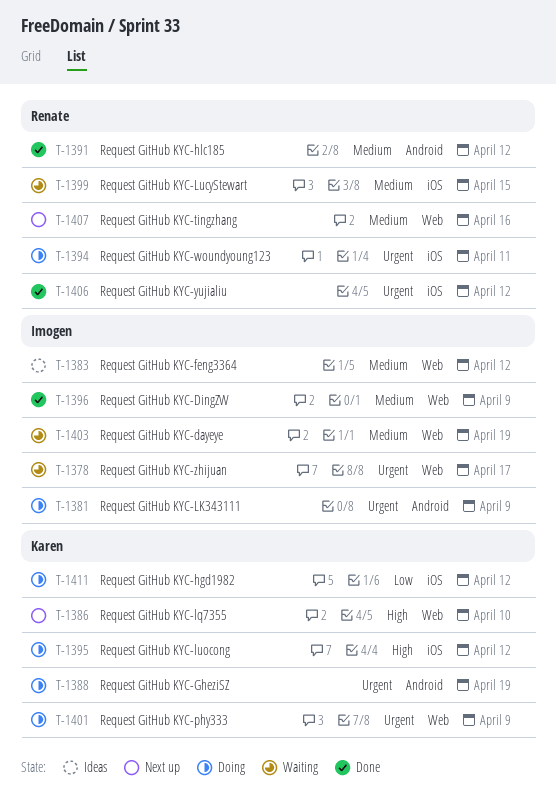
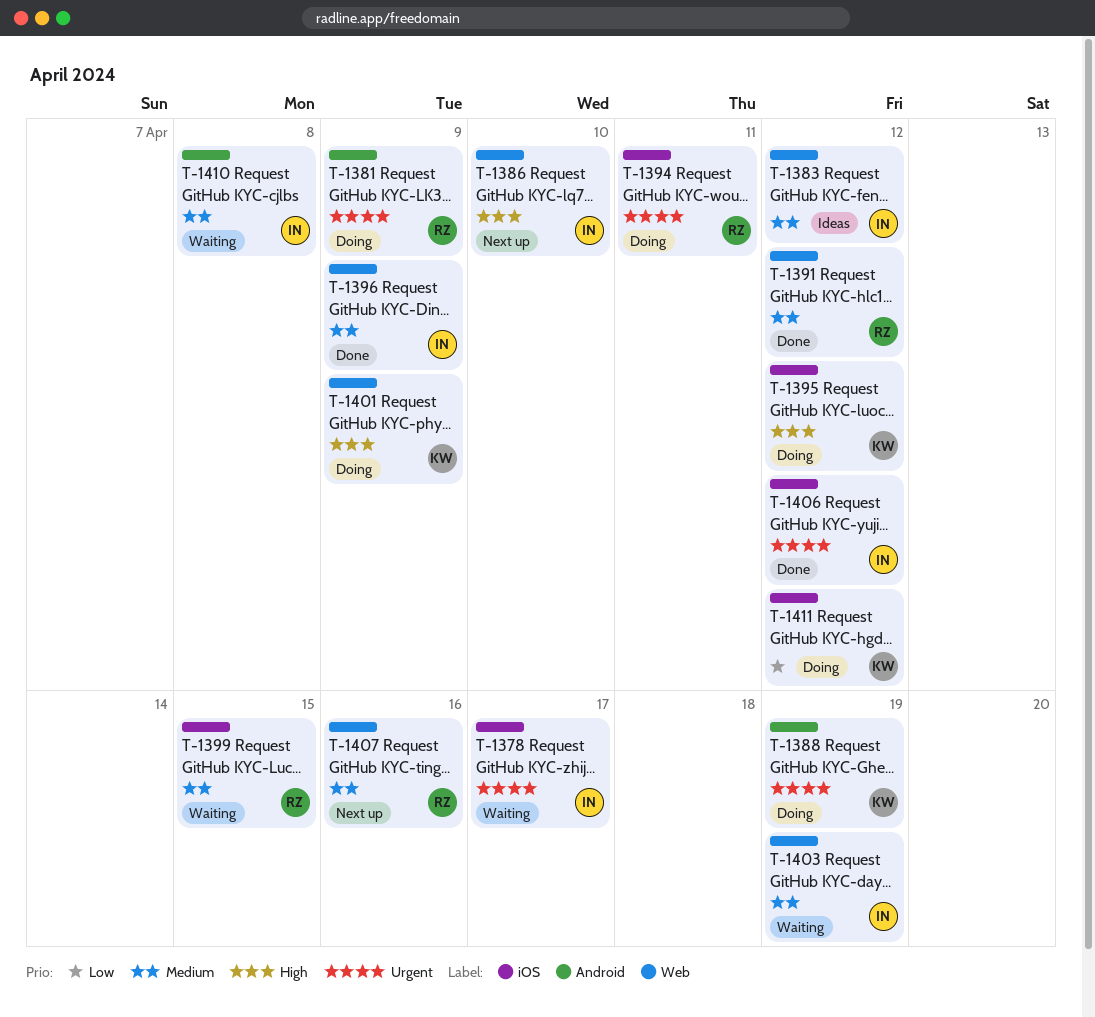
T-1378, label: Web -> iOS
T-1381, owner: Imogen -> Renate
T-1386, owner: Karen -> Imogen
T-1391, label: Android -> Web
T-1401, priority: Urgent -> High
T-1406, owner: Renate -> Imogen
T-1410: none -> present

